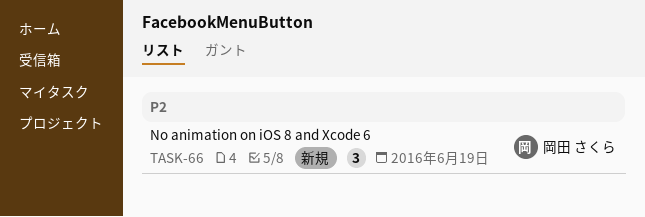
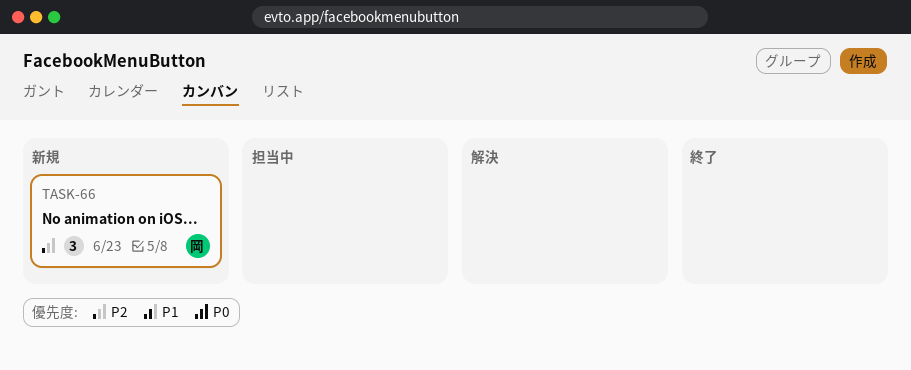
TASK-66, due: Jun 19 -> Jun 23

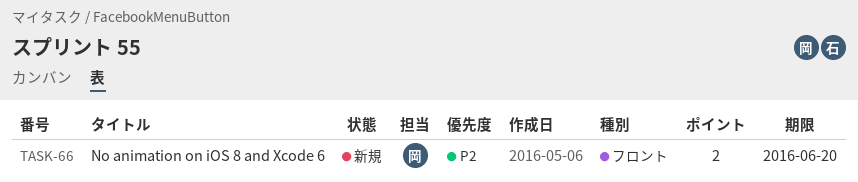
TASK-66, estimate: 3 -> 2
TASK-66, due: Jun 23 -> Jun 20

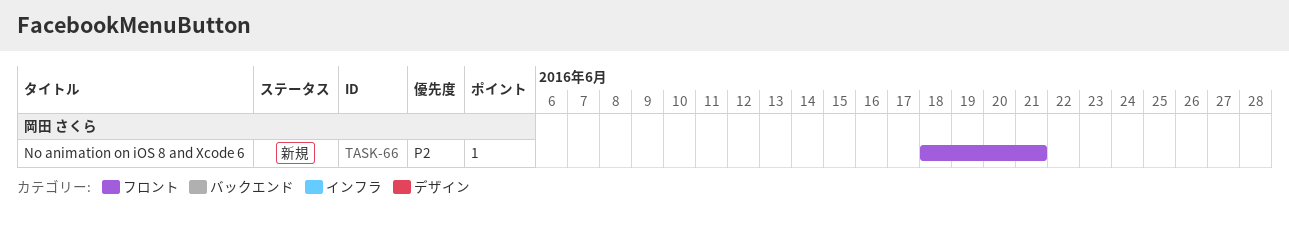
TASK-66, estimate: 2 -> 1
TASK-66, due: Jun 20 -> Jun 21

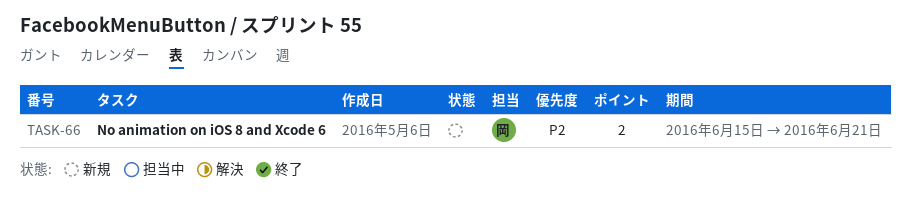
TASK-66, estimate: 1 -> 2
TASK-66, start: Jun 18 -> Jun 15

